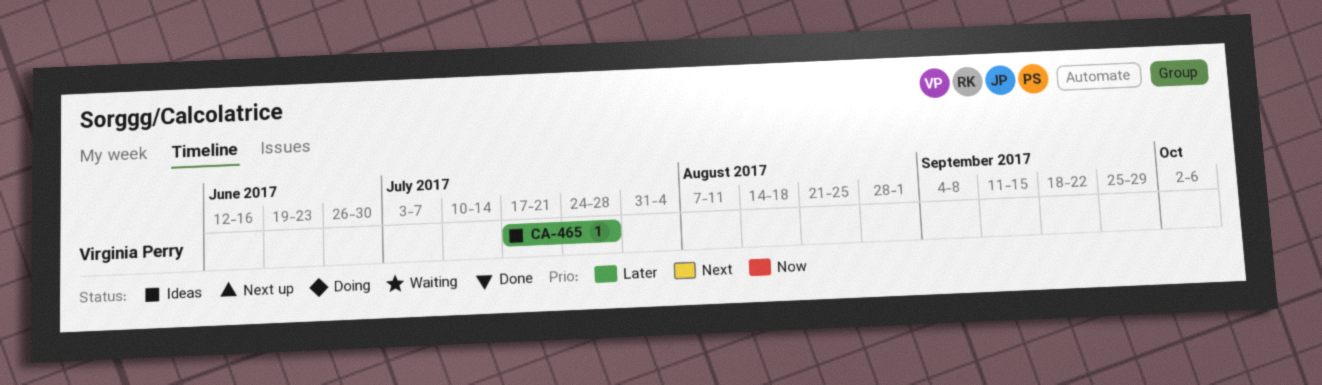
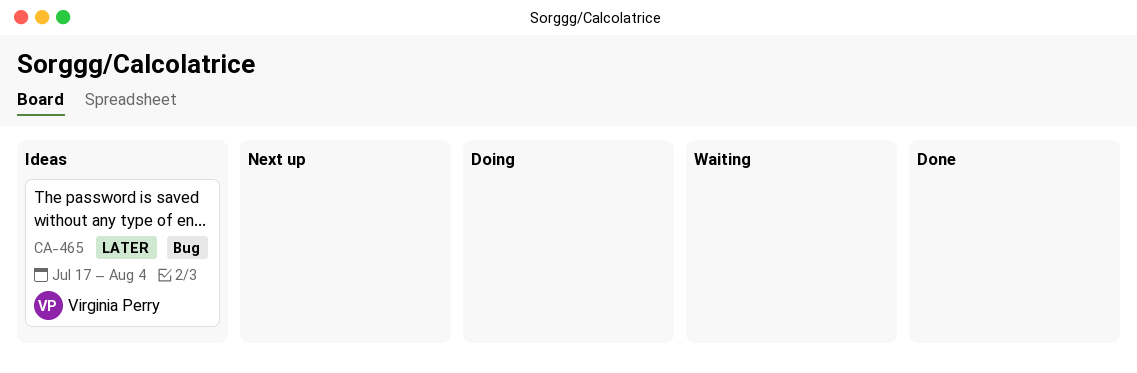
CA-465, due: Jul 28 -> Aug 4

